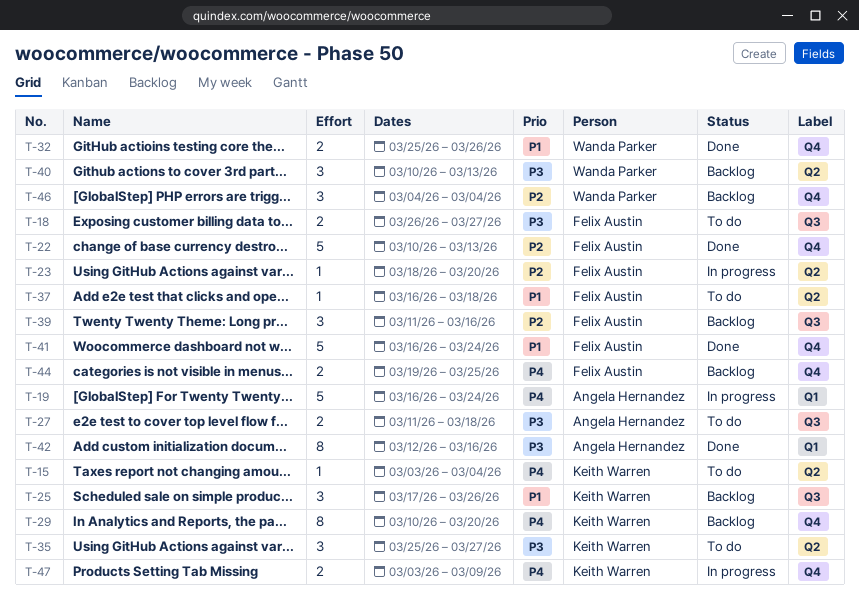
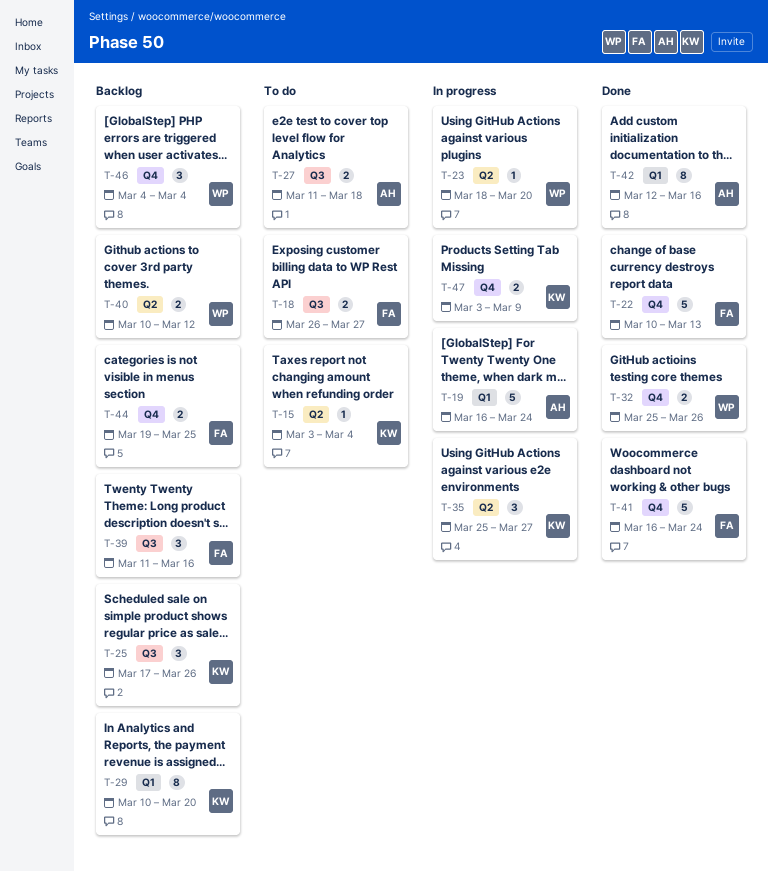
T-23, owner: Felix Austin -> Wanda Parker
T-29, label: Q4 -> Q1
T-35, status: To do -> In progress
T-37: present -> none
T-40, estimate: 3 -> 2
T-40, due: Mar 13 -> Mar 12

